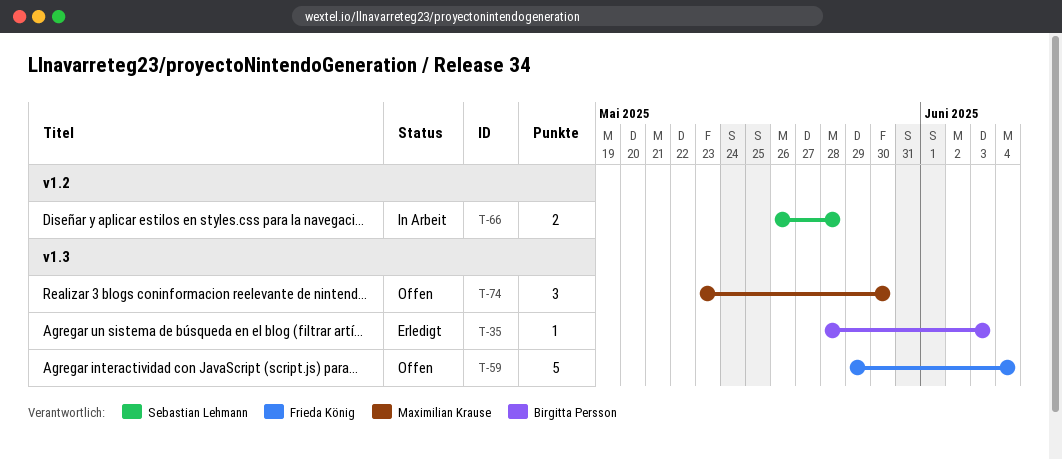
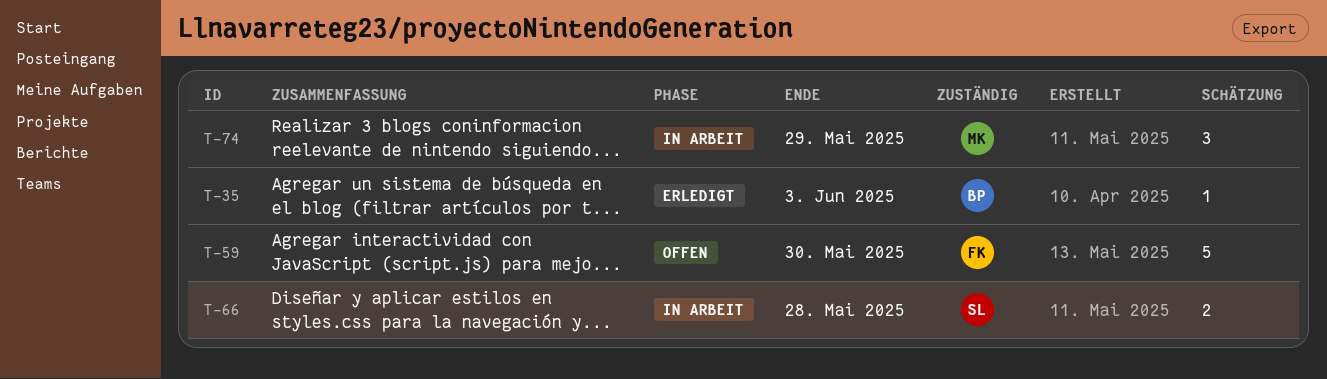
T-59, due: Jun 4 -> May 30
T-74, status: Offen -> In Arbeit
T-74, due: May 30 -> May 29

